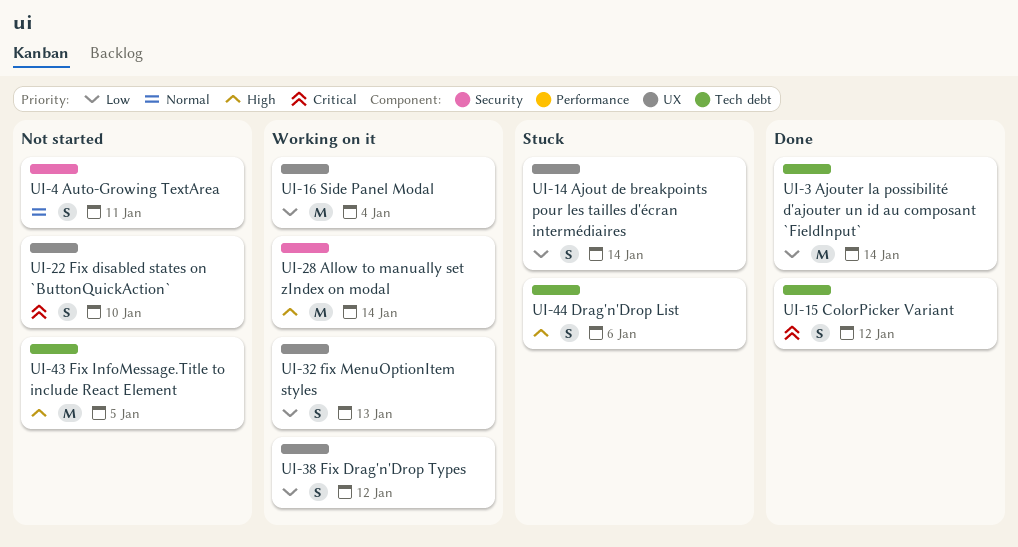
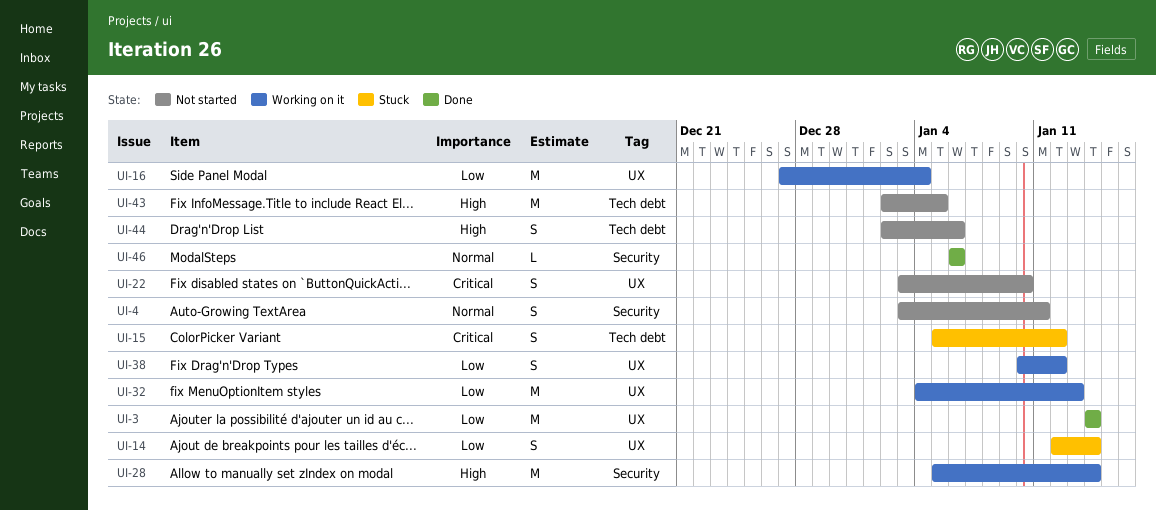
UI-3, label: Tech debt -> UX
UI-15, status: Done -> Stuck
UI-32, estimate: S -> M
UI-44, status: Stuck -> Not started
UI-46: none -> present

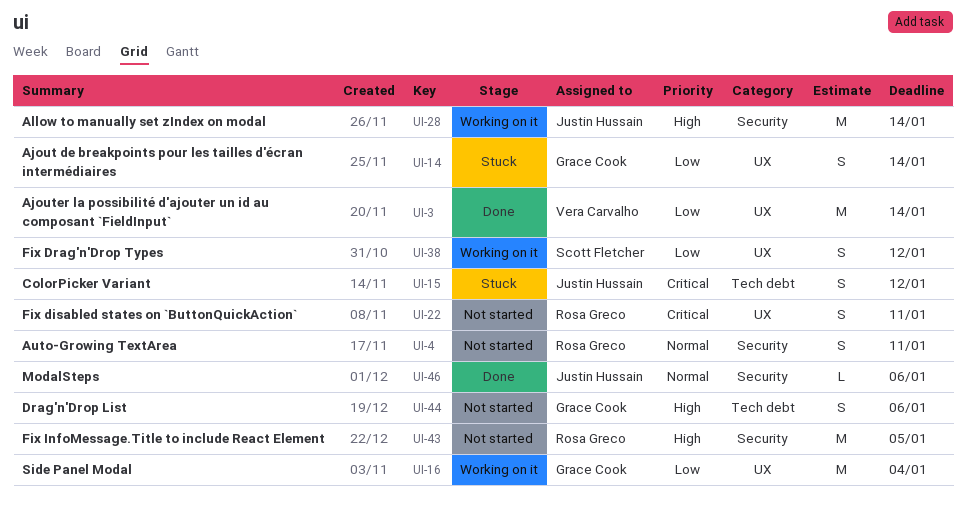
UI-22, due: Jan 10 -> Jan 11
UI-32: present -> none
UI-43, label: Tech debt -> Security

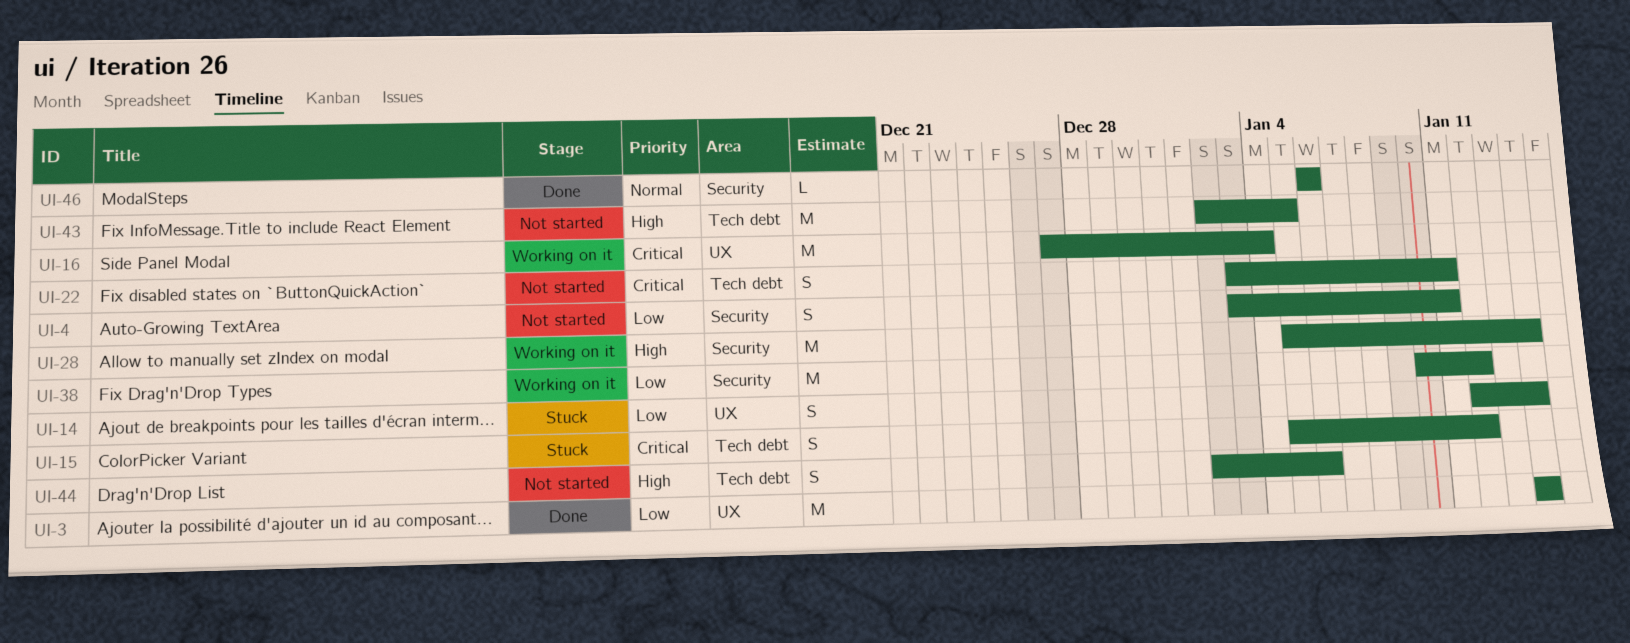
UI-4, priority: Normal -> Low
UI-16, priority: Low -> Critical
UI-22, label: UX -> Tech debt
UI-38, label: UX -> Security
UI-38, estimate: S -> M
UI-43, label: Security -> Tech debt

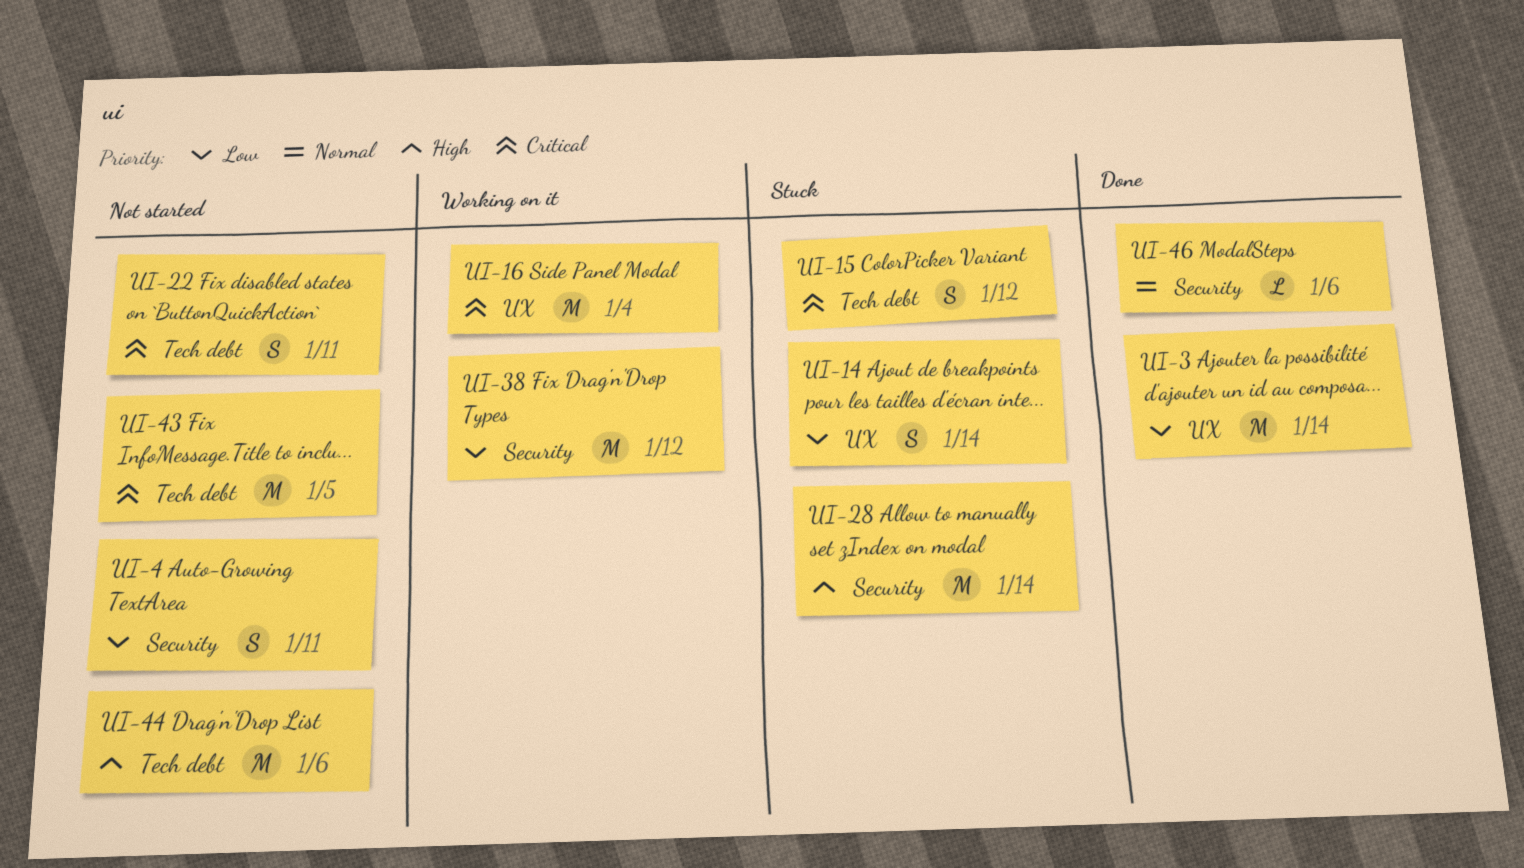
UI-28, status: Working on it -> Stuck
UI-43, priority: High -> Critical
UI-44, estimate: S -> M

